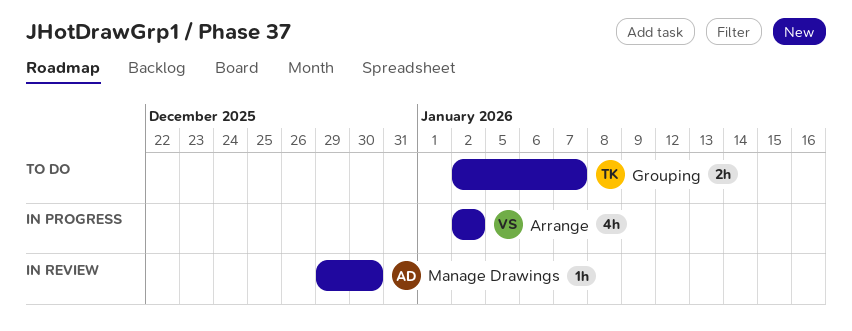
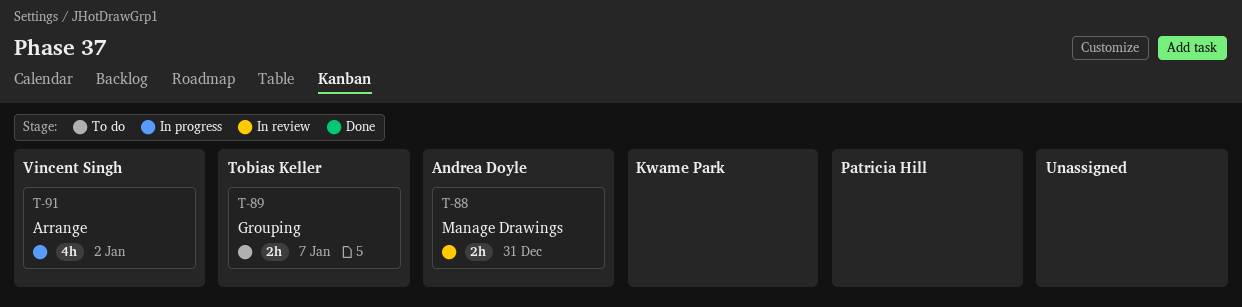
Manage Drawings, estimate: 1h -> 2h
Manage Drawings, due: Dec 30 -> Dec 31

